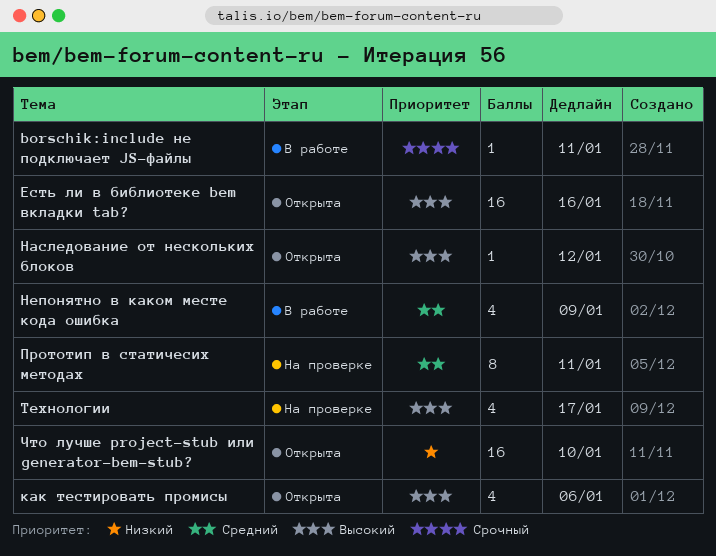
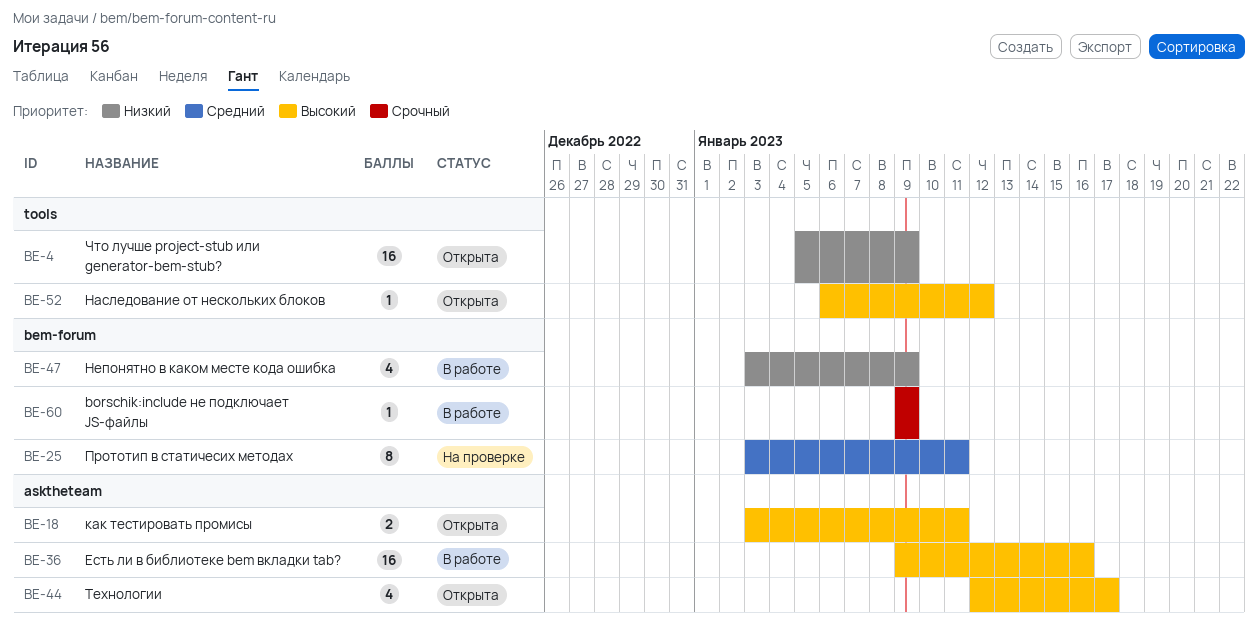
borschik:include не подключает JS-файлы, due: Jan 11 -> Jan 9
Есть ли в библиотеке bem вкладки tab?, status: Открыта -> В работе
как тестировать промисы, estimate: 4 -> 2
как тестировать промисы, due: Jan 6 -> Jan 11
Непонятно в каком месте кода ошибка, priority: Средний -> Низкий
Технологии, status: На проверке -> Открыта
Что лучше project-stub или generator-bem-stub?, due: Jan 10 -> Jan 9

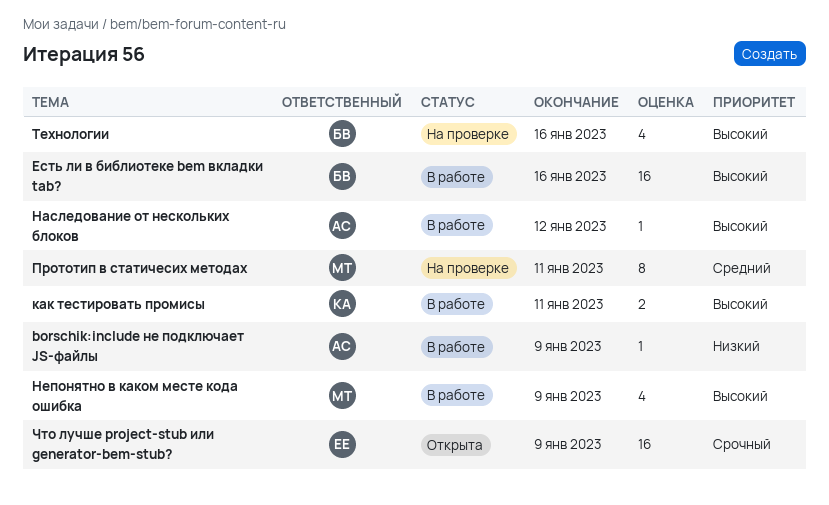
borschik:include не подключает JS-файлы, priority: Срочный -> Низкий
как тестировать промисы, status: Открыта -> В работе
Наследование от нескольких блоков, status: Открыта -> В работе
Непонятно в каком месте кода ошибка, priority: Низкий -> Высокий
Технологии, status: Открыта -> На проверке
Технологии, due: Jan 17 -> Jan 16
Что лучше project-stub или generator-bem-stub?, priority: Низкий -> Срочный

